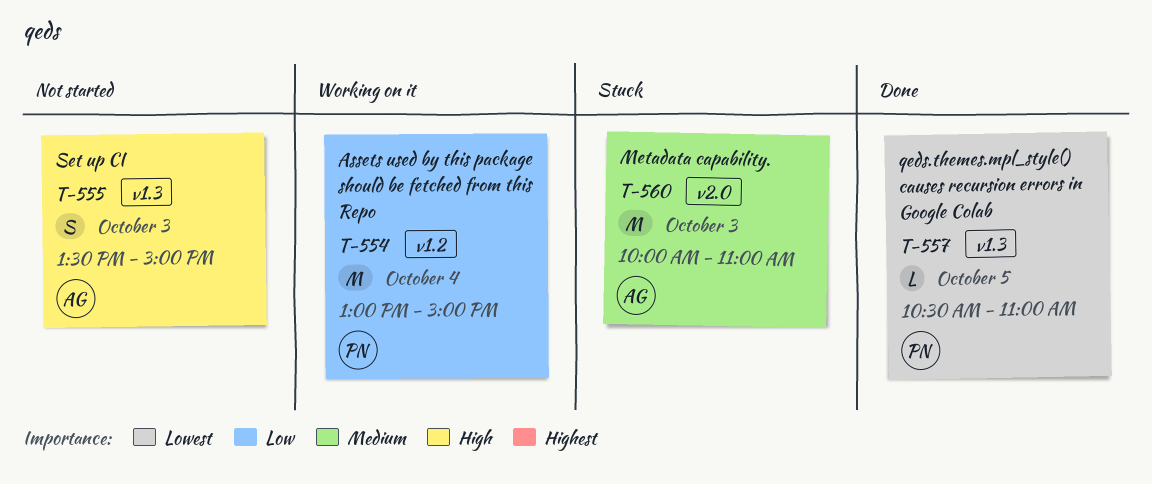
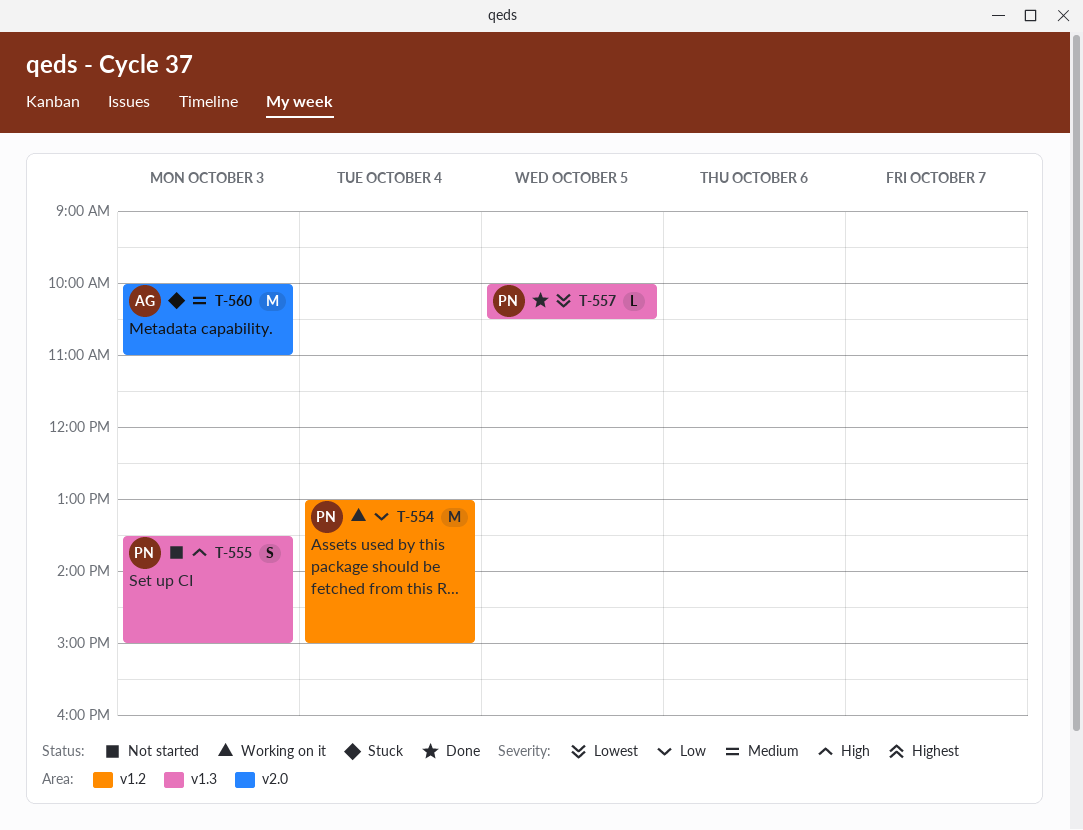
T-555, owner: AG -> PN
T-557, begins: 10:30 -> 10:00
T-557, ends: 11:00 -> 10:30

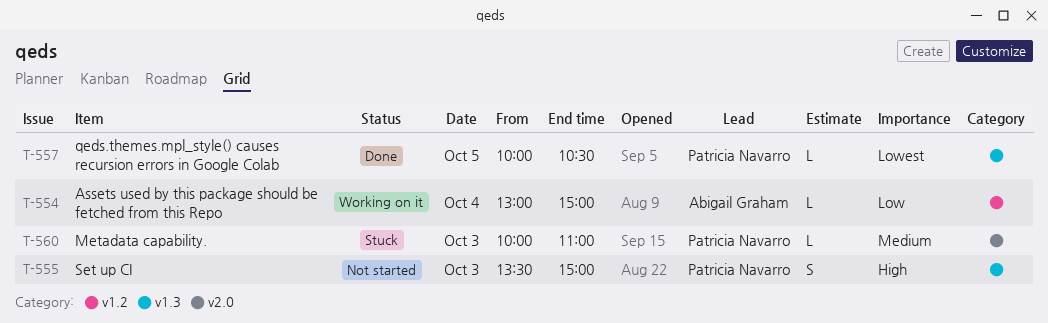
T-554, owner: Patricia Navarro -> Abigail Graham
T-554, estimate: M -> L
T-560, owner: Abigail Graham -> Patricia Navarro
T-560, estimate: M -> L

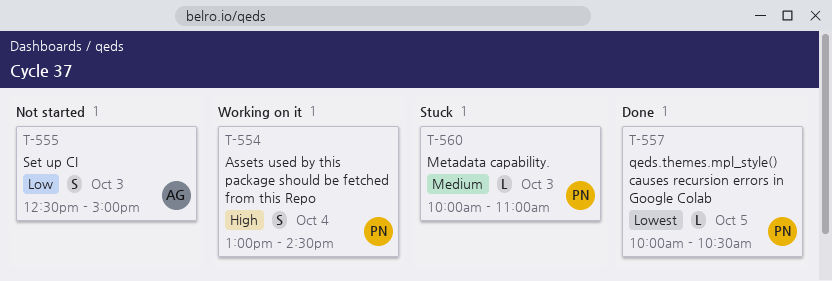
T-554, owner: Abigail Graham -> Patricia Navarro
T-554, priority: Low -> High
T-554, estimate: L -> S
T-554, ends: 15:00 -> 14:30
T-555, owner: Patricia Navarro -> Abigail Graham
T-555, priority: High -> Low
T-555, begins: 13:30 -> 12:30

